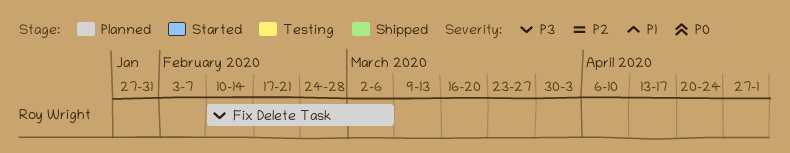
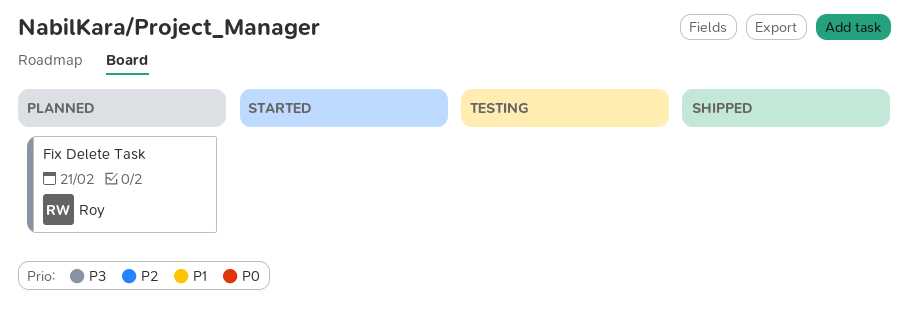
Fix Delete Task, due: Mar 6 -> Feb 21

